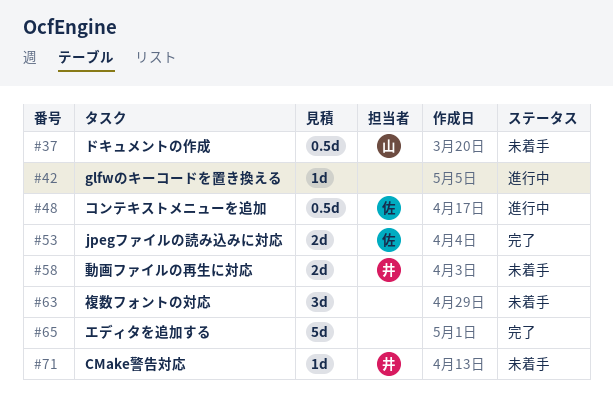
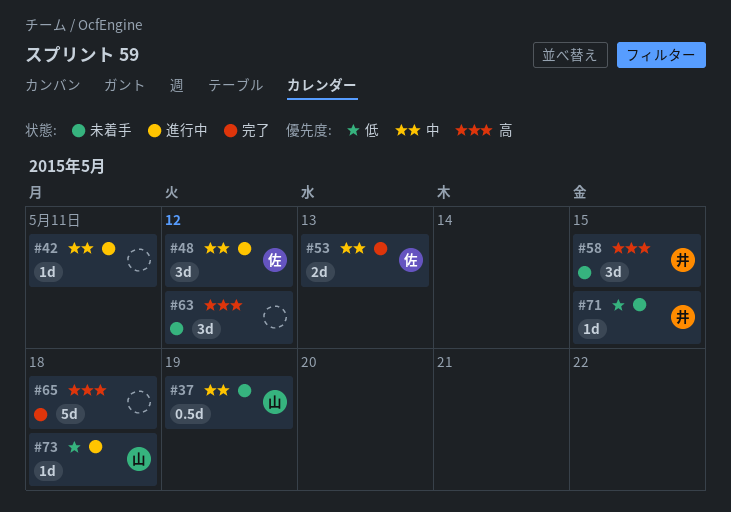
#48, estimate: 0.5d -> 3d
#58, estimate: 2d -> 3d
#73: none -> present

